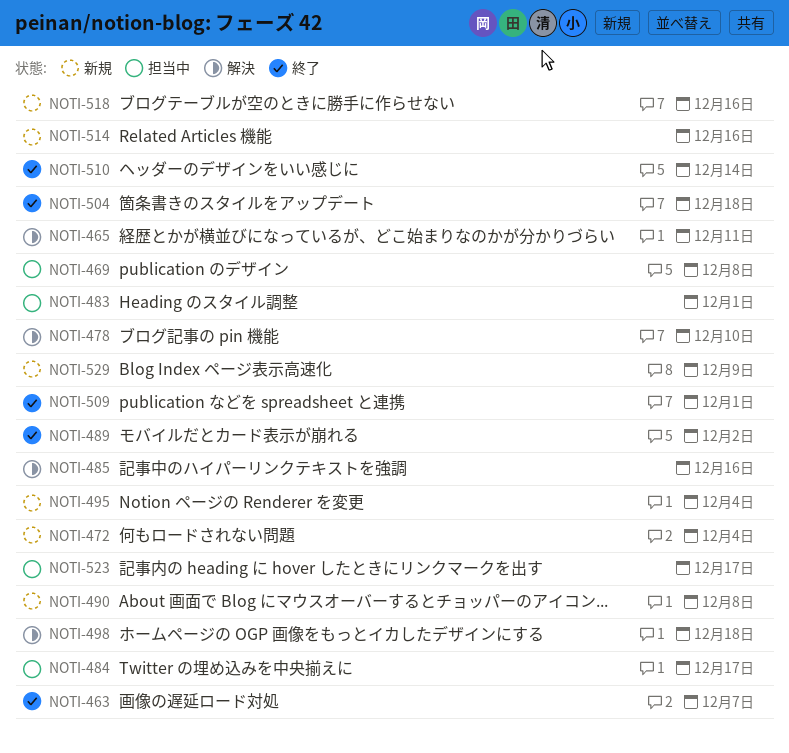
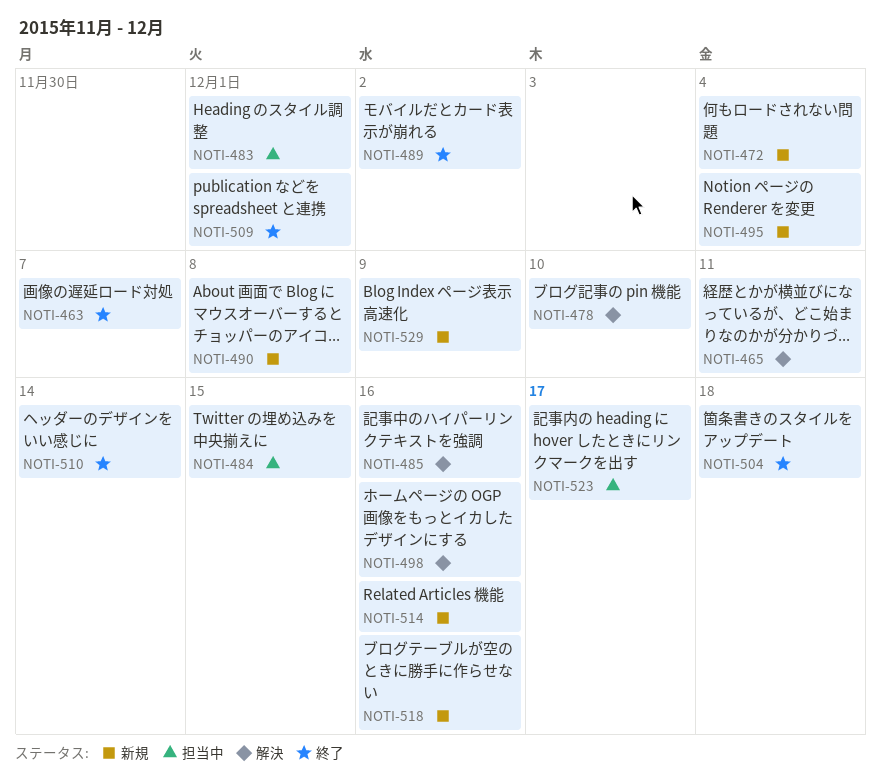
NOTI-469: present -> none
NOTI-484, due: Dec 17 -> Dec 15
NOTI-498, due: Dec 18 -> Dec 16

